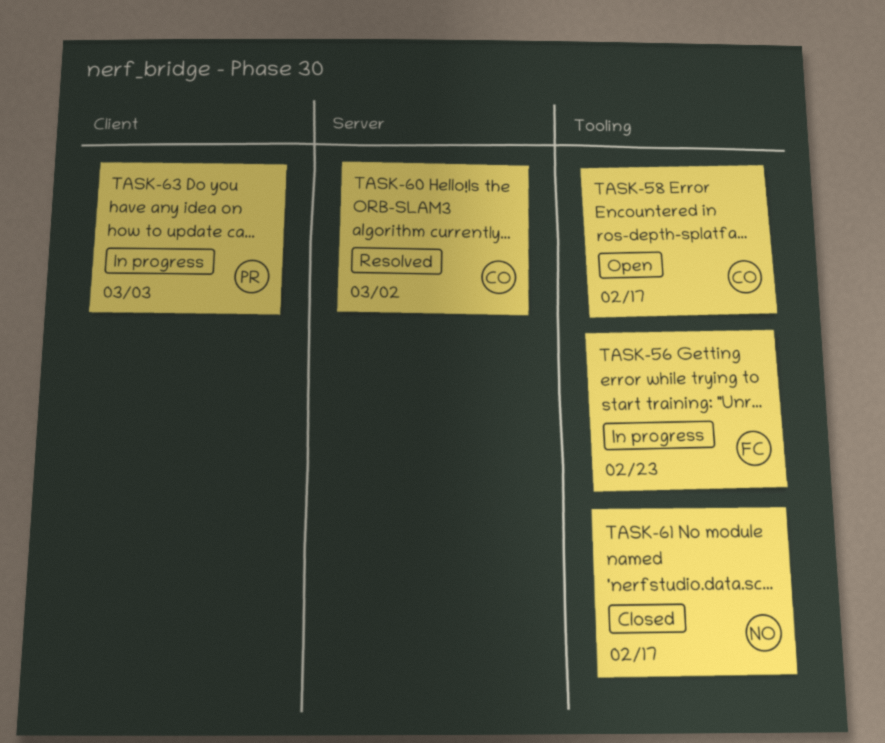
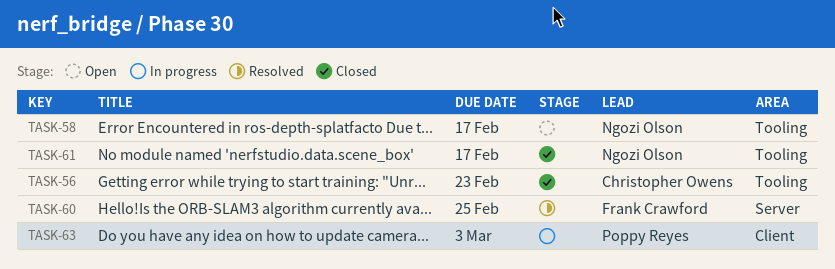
TASK-56, status: In progress -> Closed
TASK-56, owner: Frank Crawford -> Christopher Owens
TASK-58, owner: Christopher Owens -> Ngozi Olson
TASK-60, owner: Christopher Owens -> Frank Crawford
TASK-60, due: Mar 2 -> Feb 25

